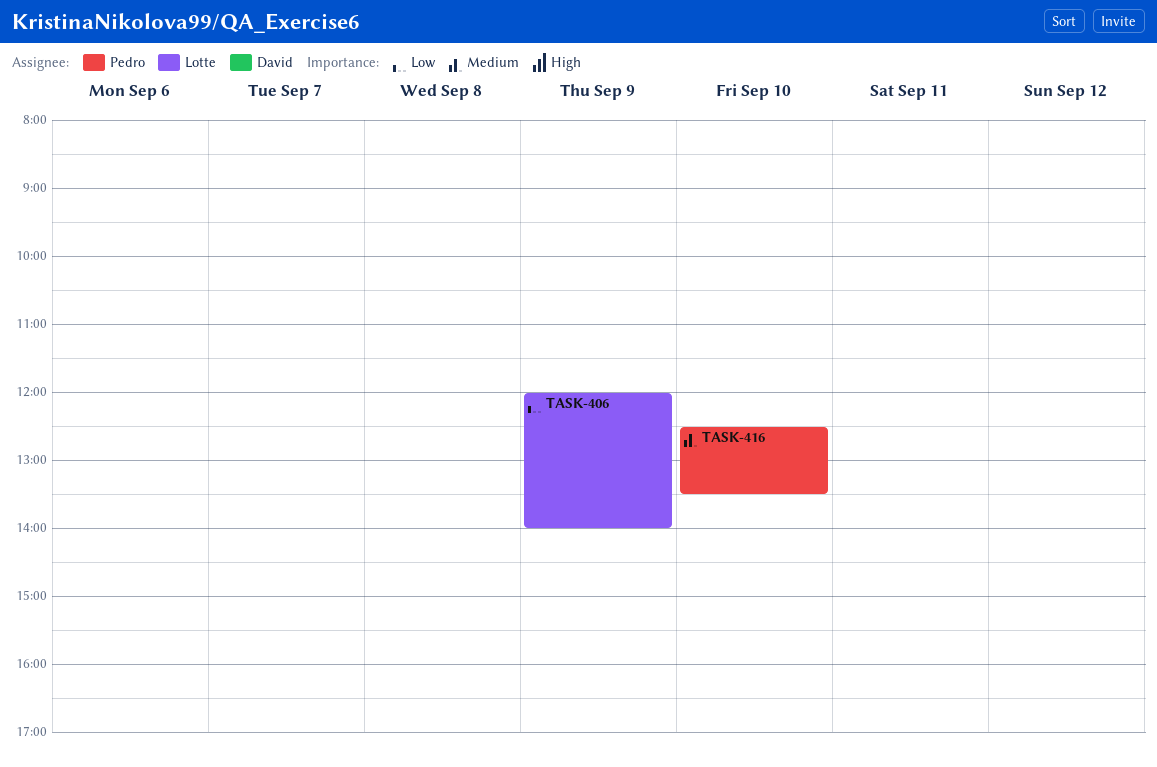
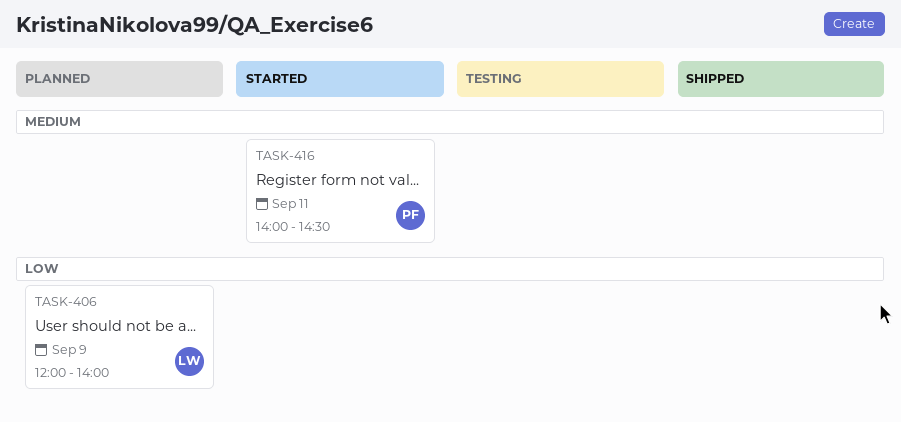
TASK-416, day: Sep 10 -> Sep 11
TASK-416, begins: 12:30 -> 14:00
TASK-416, ends: 13:30 -> 14:30

